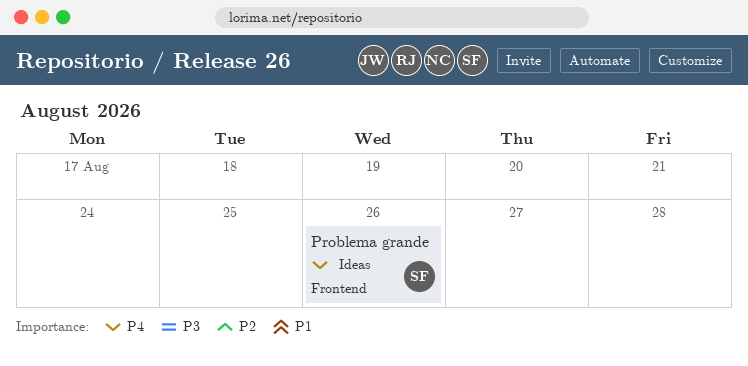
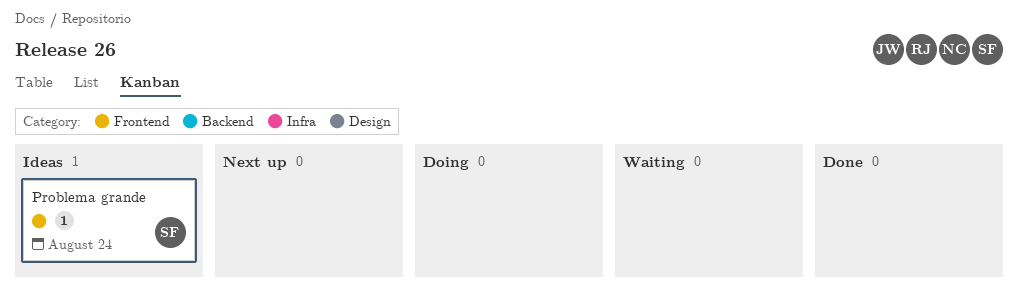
Problema grande, due: Aug 26 -> Aug 24

